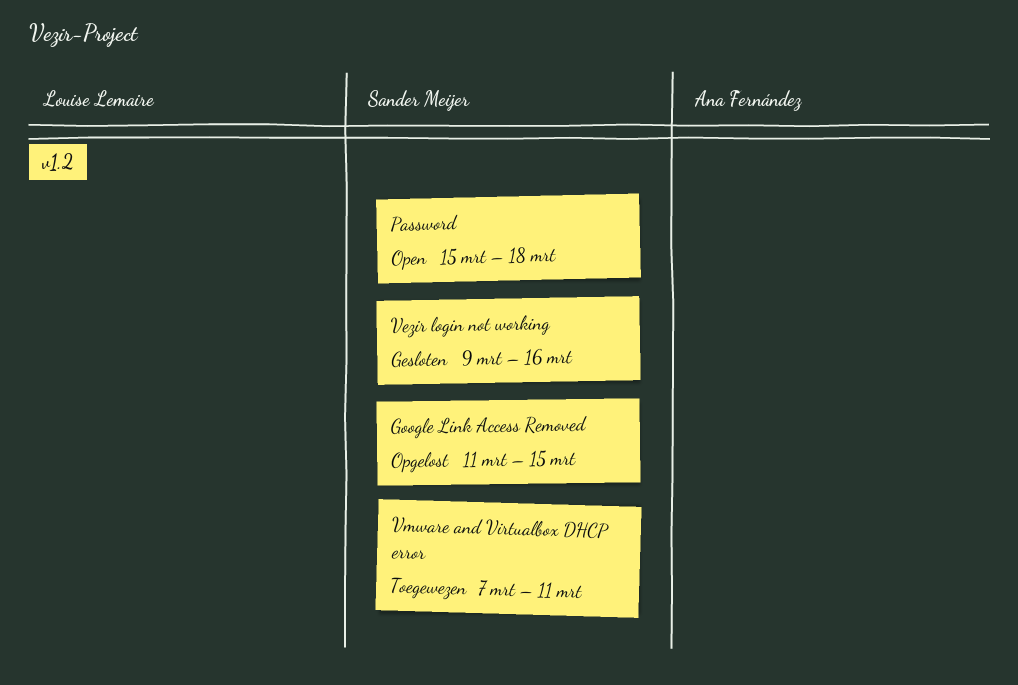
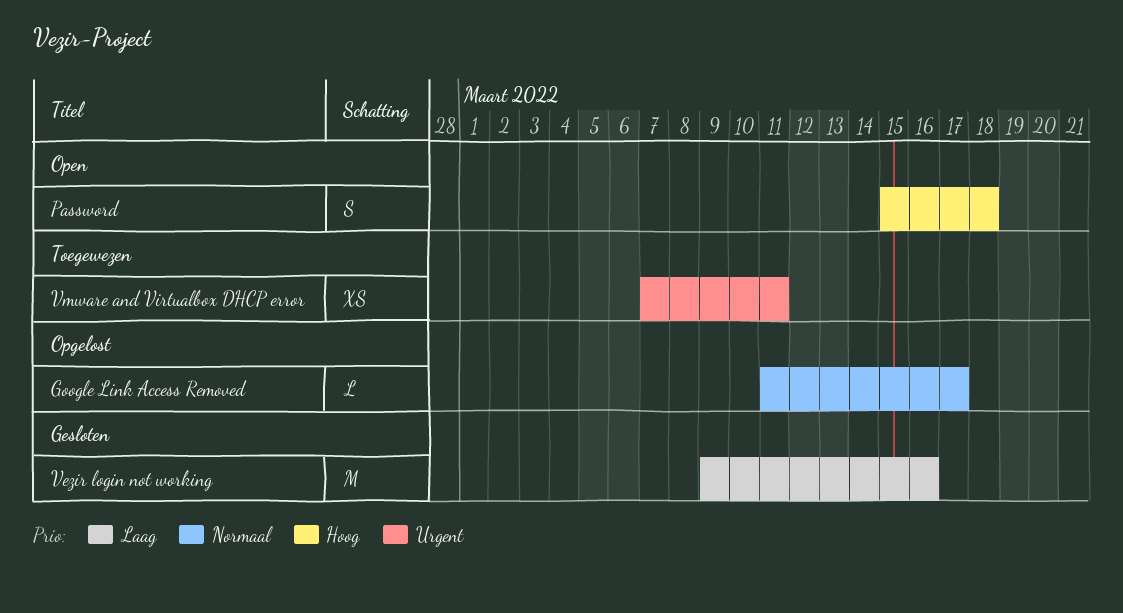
Google Link Access Removed, due: Mar 15 -> Mar 17

